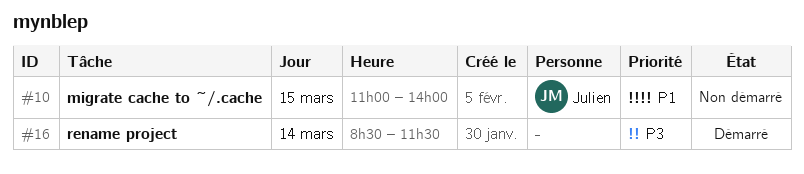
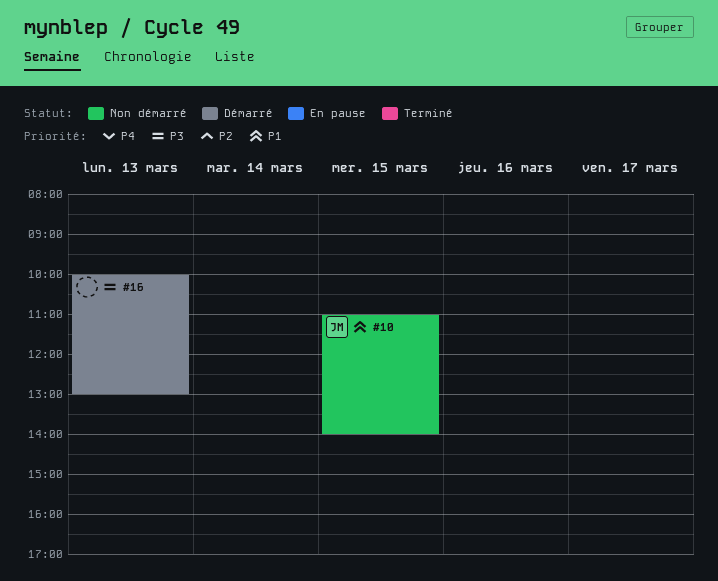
#16, day: Mar 14 -> Mar 13
#16, begins: 08:30 -> 10:00
#16, ends: 11:30 -> 13:00

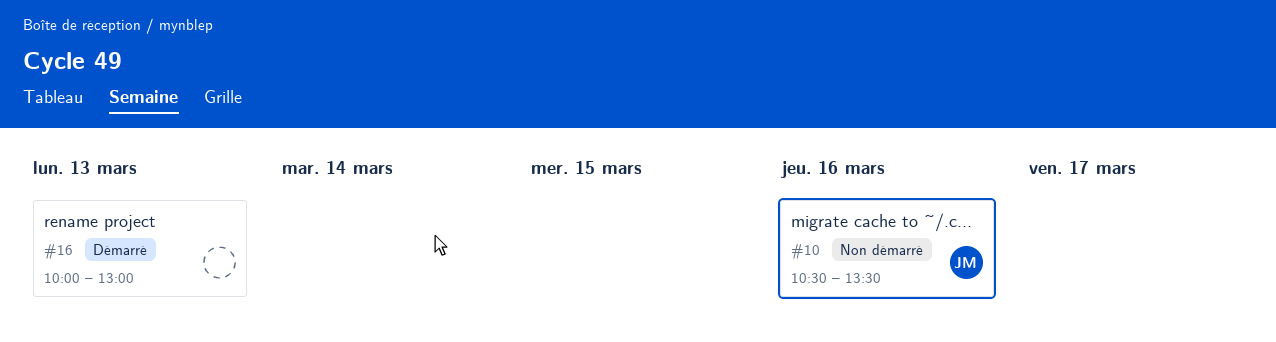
#10, day: Mar 15 -> Mar 16
#10, begins: 11:00 -> 10:30
#10, ends: 14:00 -> 13:30

